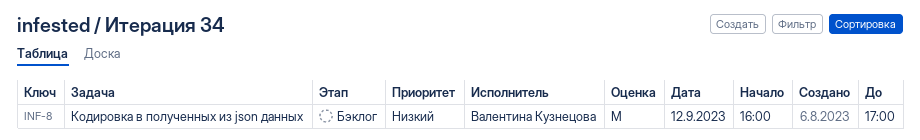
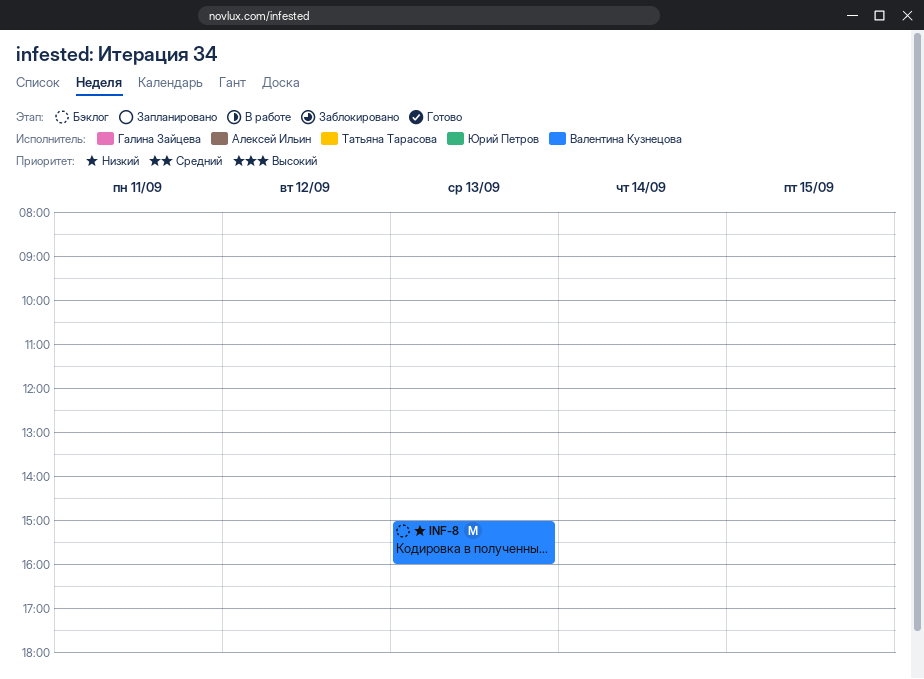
INF-8, day: Sep 12 -> Sep 13
INF-8, begins: 16:00 -> 15:00
INF-8, ends: 17:00 -> 16:00

